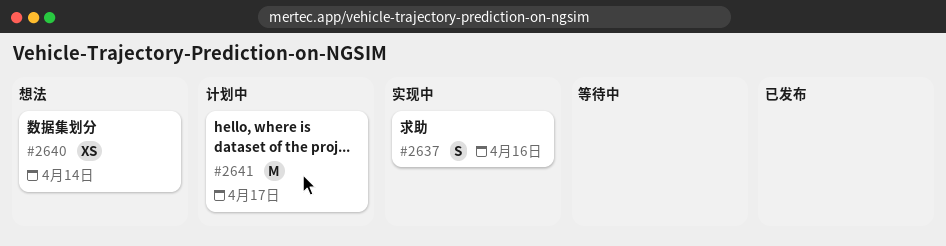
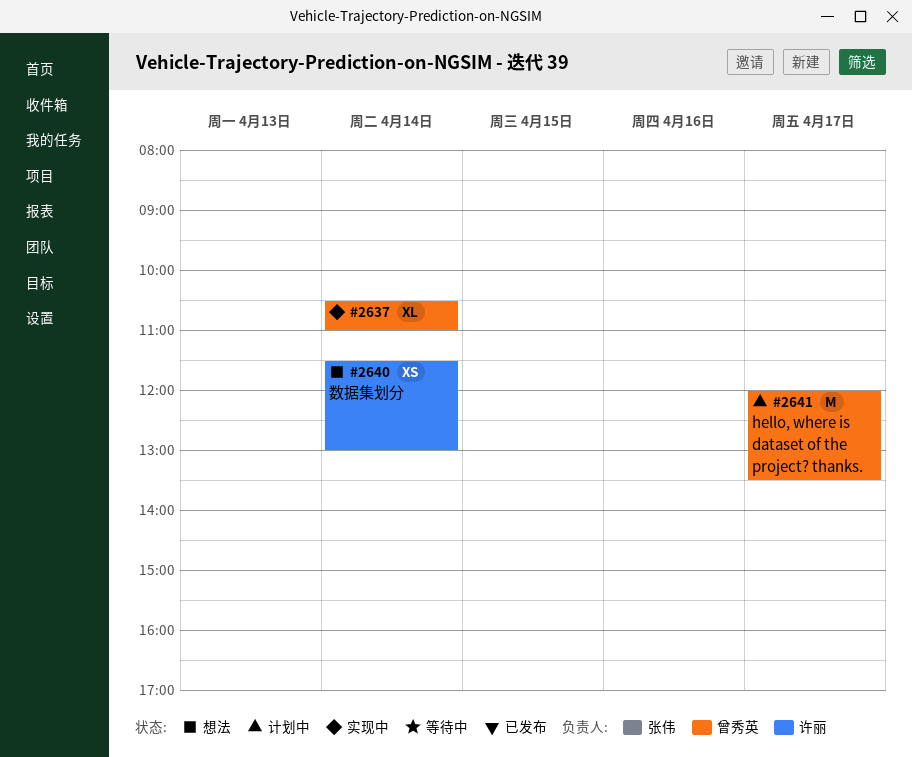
#2637, estimate: S -> XL
#2637, day: Apr 16 -> Apr 14

